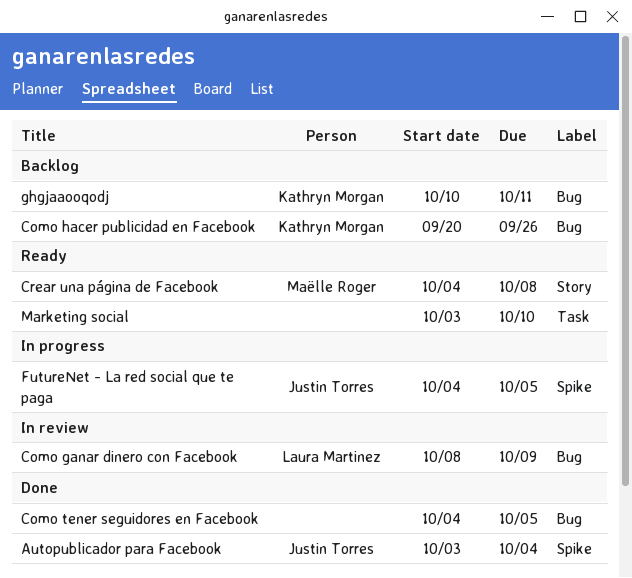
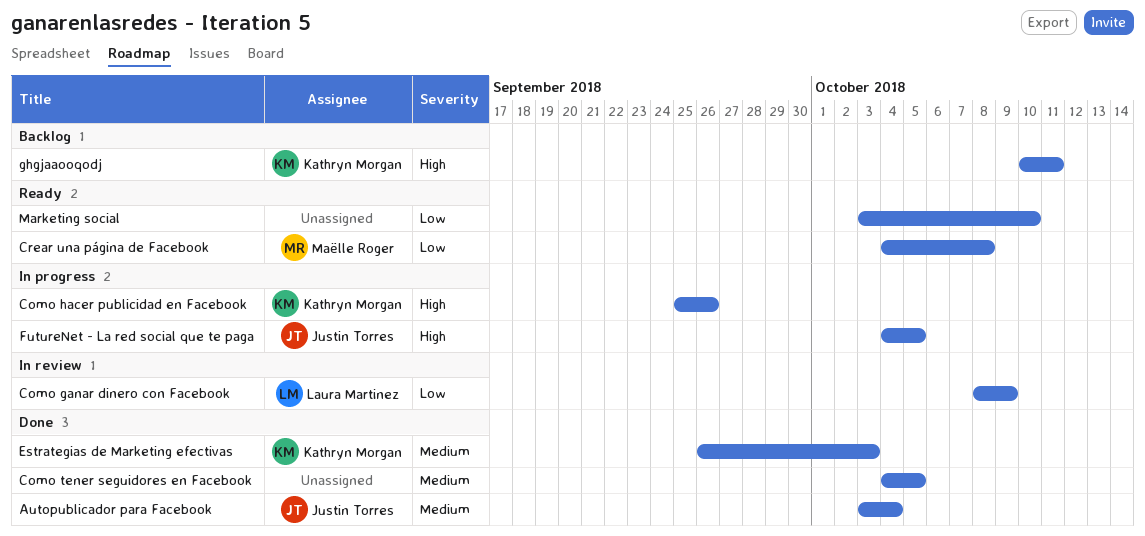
Como hacer publicidad en Facebook, status: Backlog -> In progress
Como hacer publicidad en Facebook, start: Sep 20 -> Sep 25
Estrategias de Marketing efectivas: none -> present

